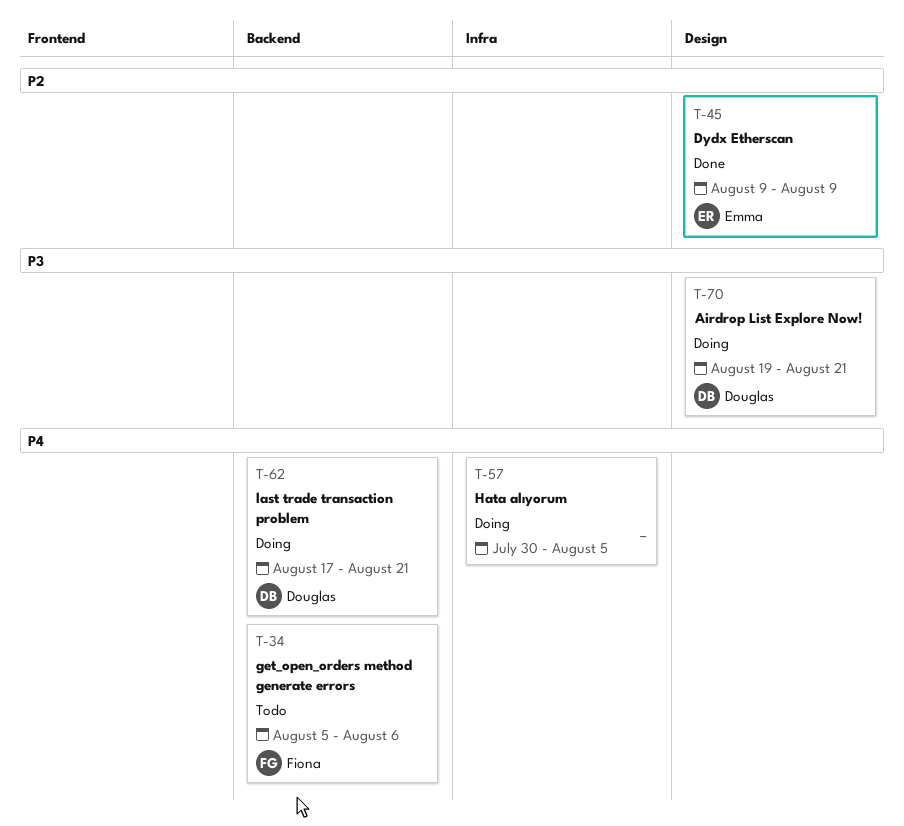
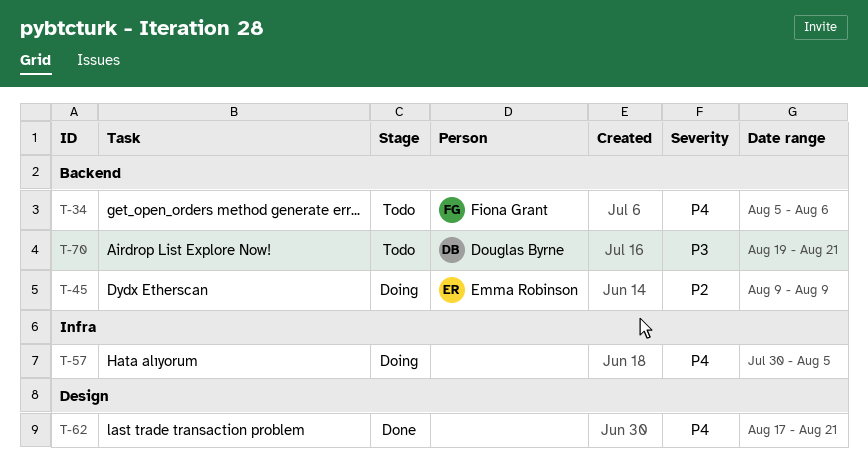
T-45, status: Done -> Doing
T-45, label: Design -> Backend
T-62, status: Doing -> Done
T-62, owner: Douglas Byrne -> none
T-62, label: Backend -> Design
T-70, status: Doing -> Todo
T-70, label: Design -> Backend

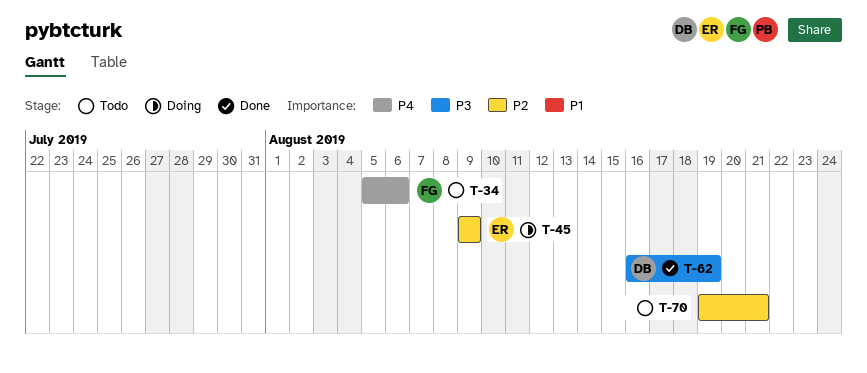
T-57: present -> none
T-62, owner: none -> Douglas Byrne
T-62, priority: P4 -> P3
T-62, start: Aug 17 -> Aug 16
T-62, due: Aug 21 -> Aug 19
T-70, owner: Douglas Byrne -> none
T-70, priority: P3 -> P2

